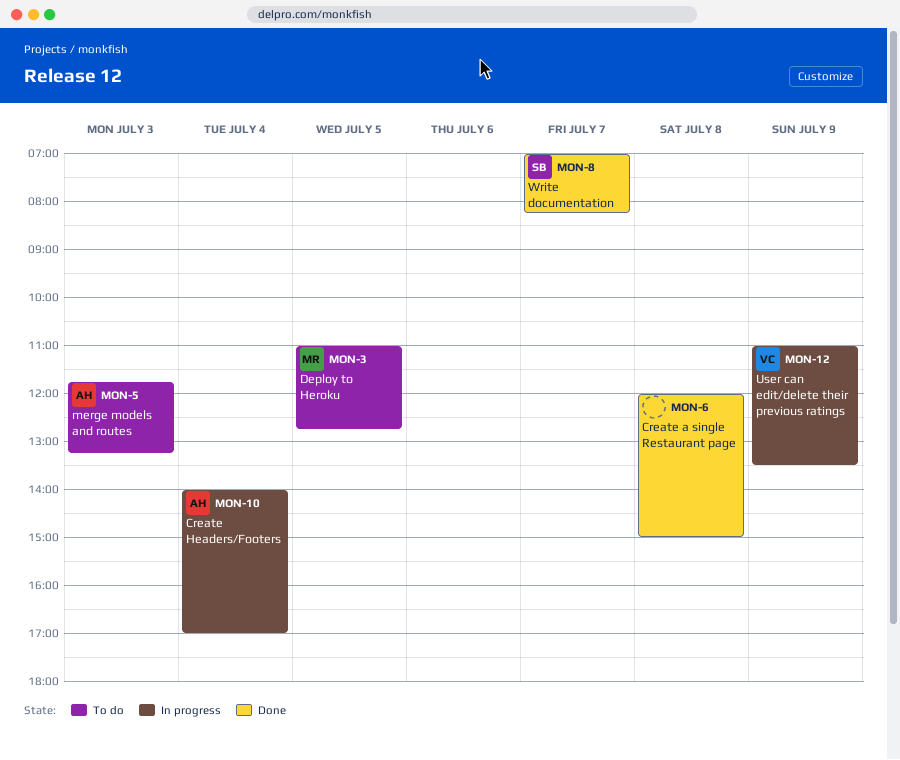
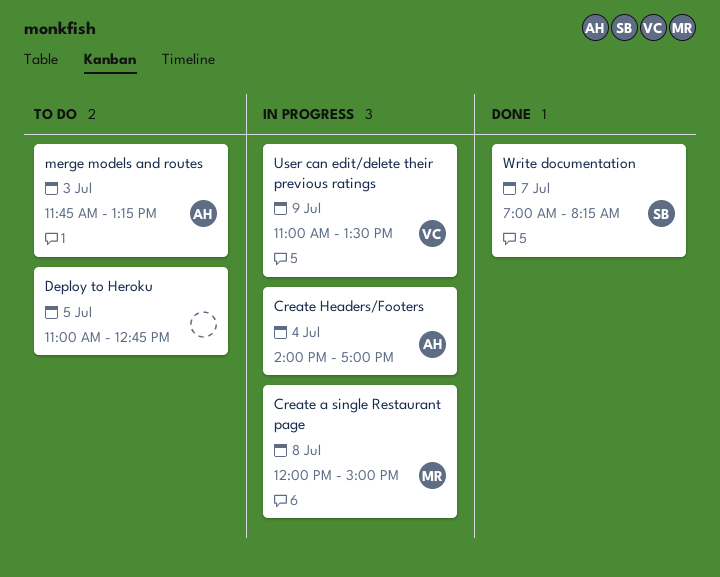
Create a single Restaurant page, status: Done -> In progress
Create a single Restaurant page, owner: none -> MR
Deploy to Heroku, owner: MR -> none

